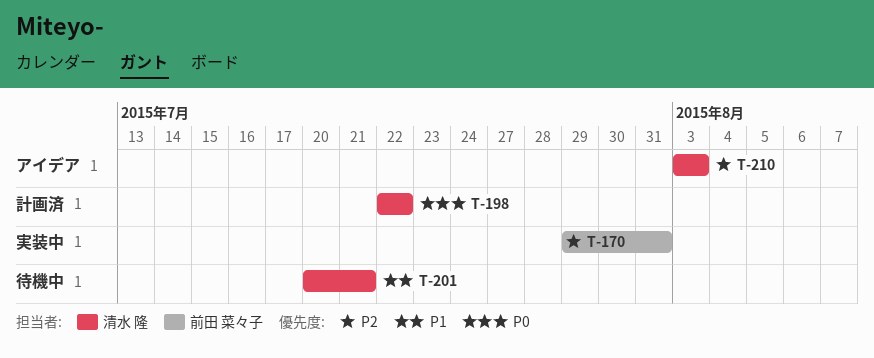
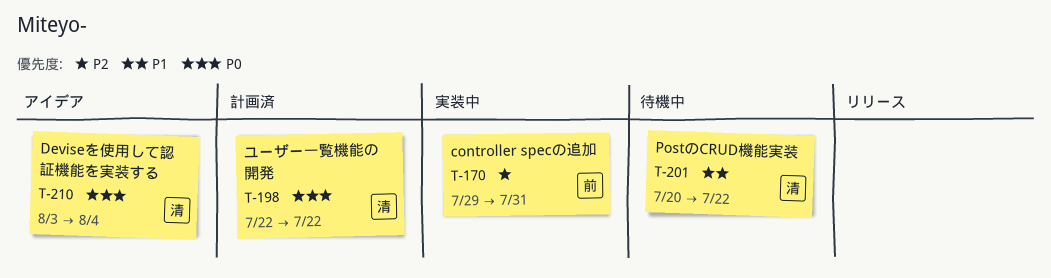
T-201, due: Jul 21 -> Jul 22
T-210, priority: P2 -> P0
T-210, due: Aug 3 -> Aug 4

